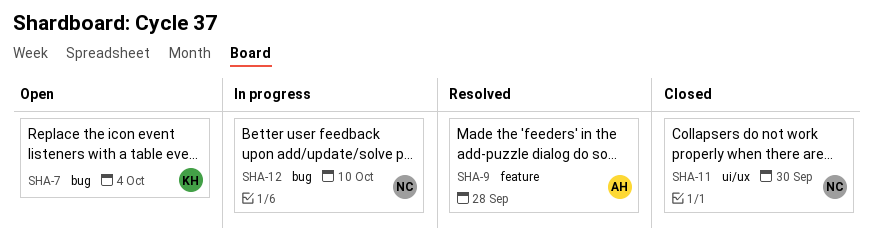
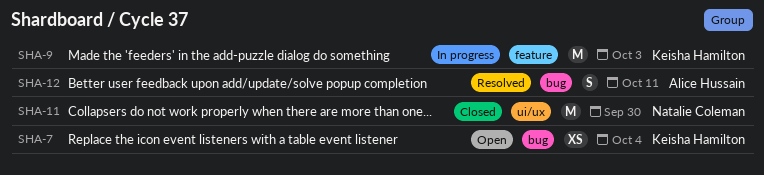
SHA-9, status: Resolved -> In progress
SHA-9, owner: Alice Hussain -> Keisha Hamilton
SHA-9, due: Sep 28 -> Oct 3
SHA-12, status: In progress -> Resolved
SHA-12, owner: Natalie Coleman -> Alice Hussain
SHA-12, due: Oct 10 -> Oct 11

